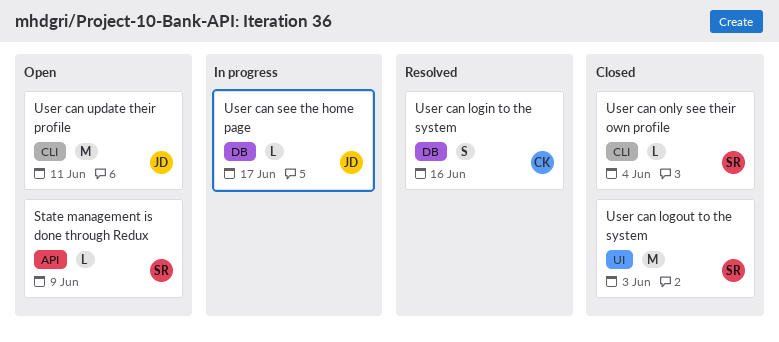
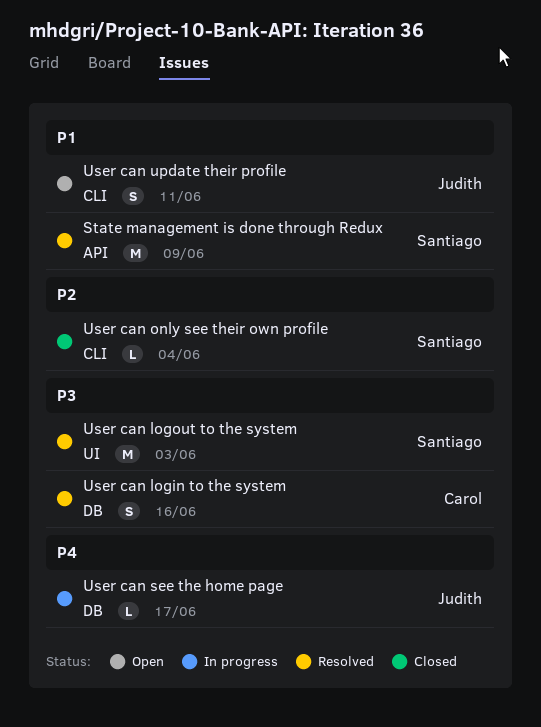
State management is done through Redux, status: Open -> Resolved
State management is done through Redux, estimate: L -> M
User can logout to the system, status: Closed -> Resolved
User can update their profile, estimate: M -> S

